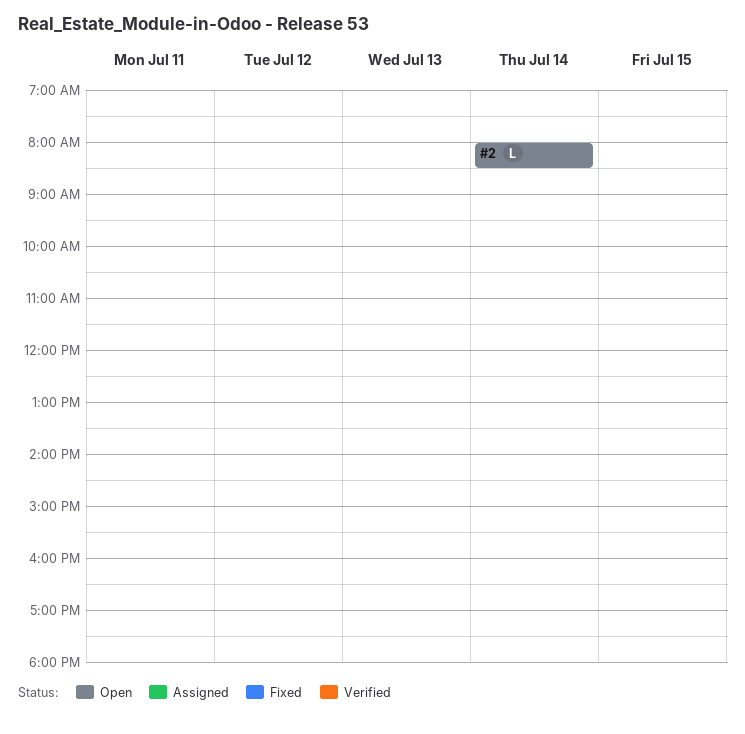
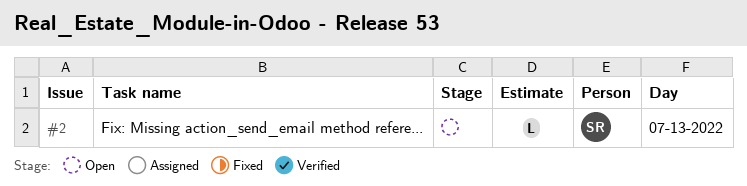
#2, day: Jul 14 -> Jul 13

